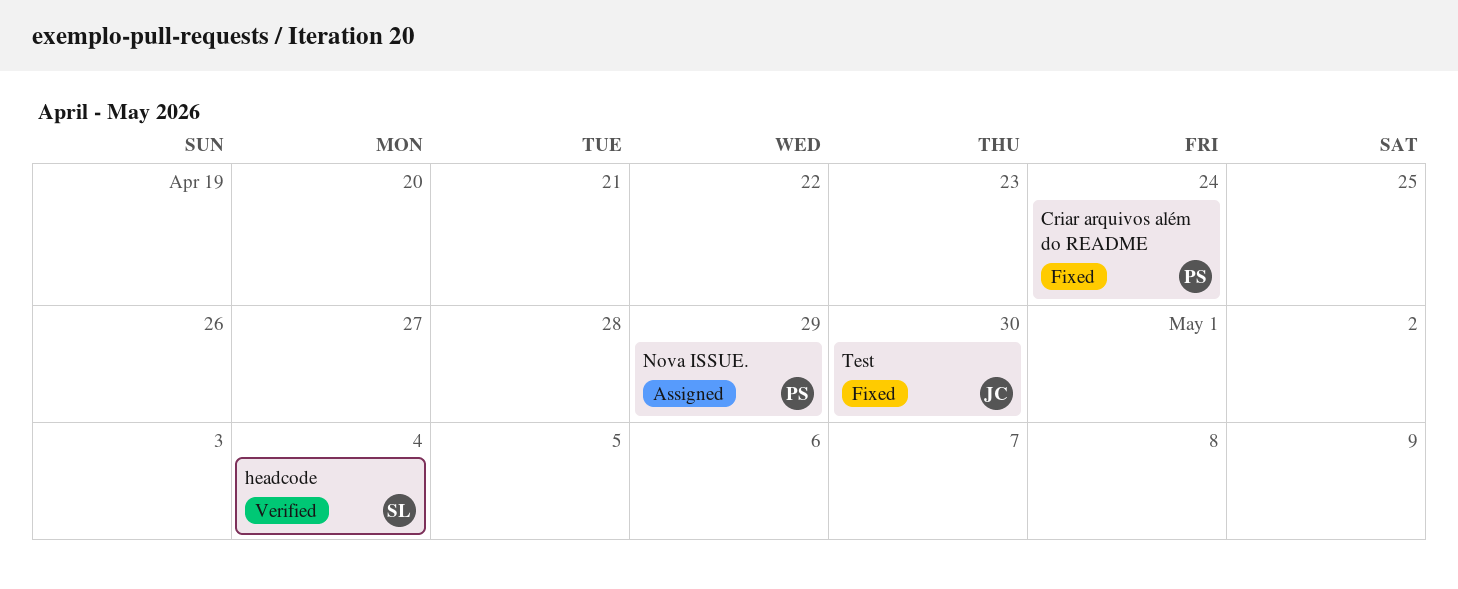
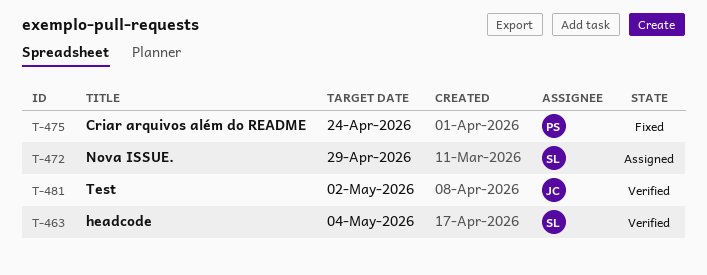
Nova ISSUE., owner: PS -> SL
Test, status: Fixed -> Verified
Test, due: Apr 30 -> May 2

